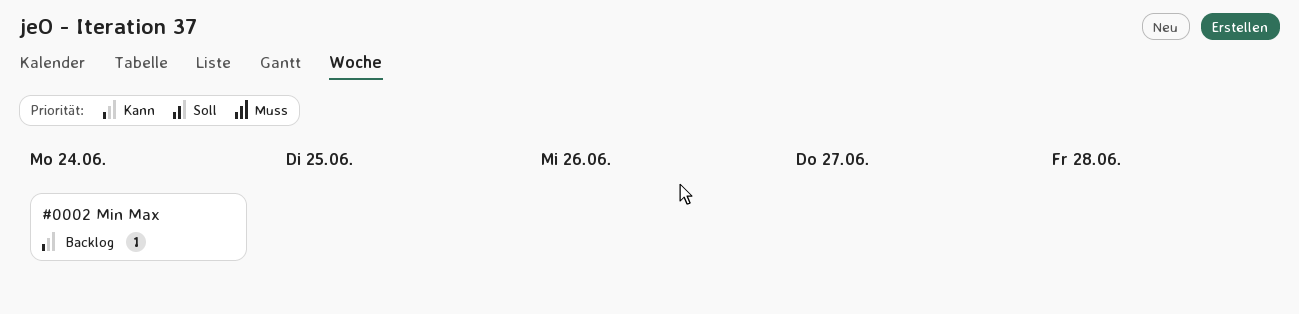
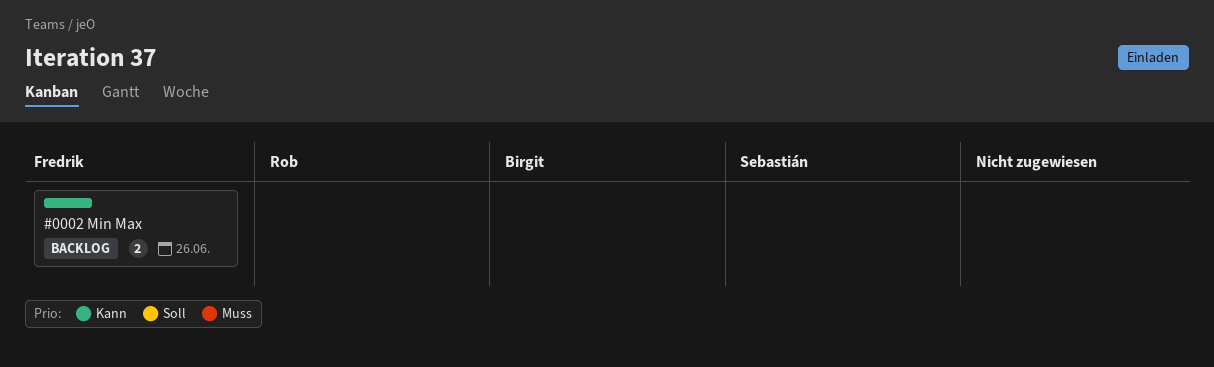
#0002 Min Max, estimate: 1 -> 2
#0002 Min Max, due: Jun 24 -> Jun 26

